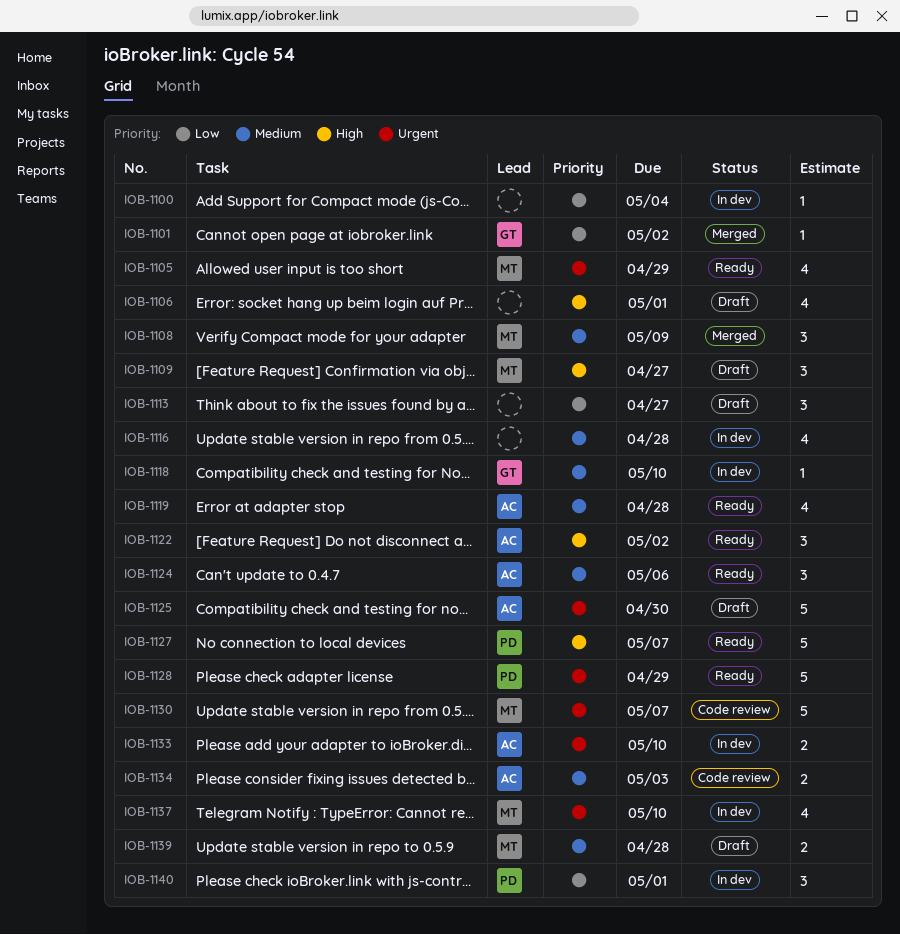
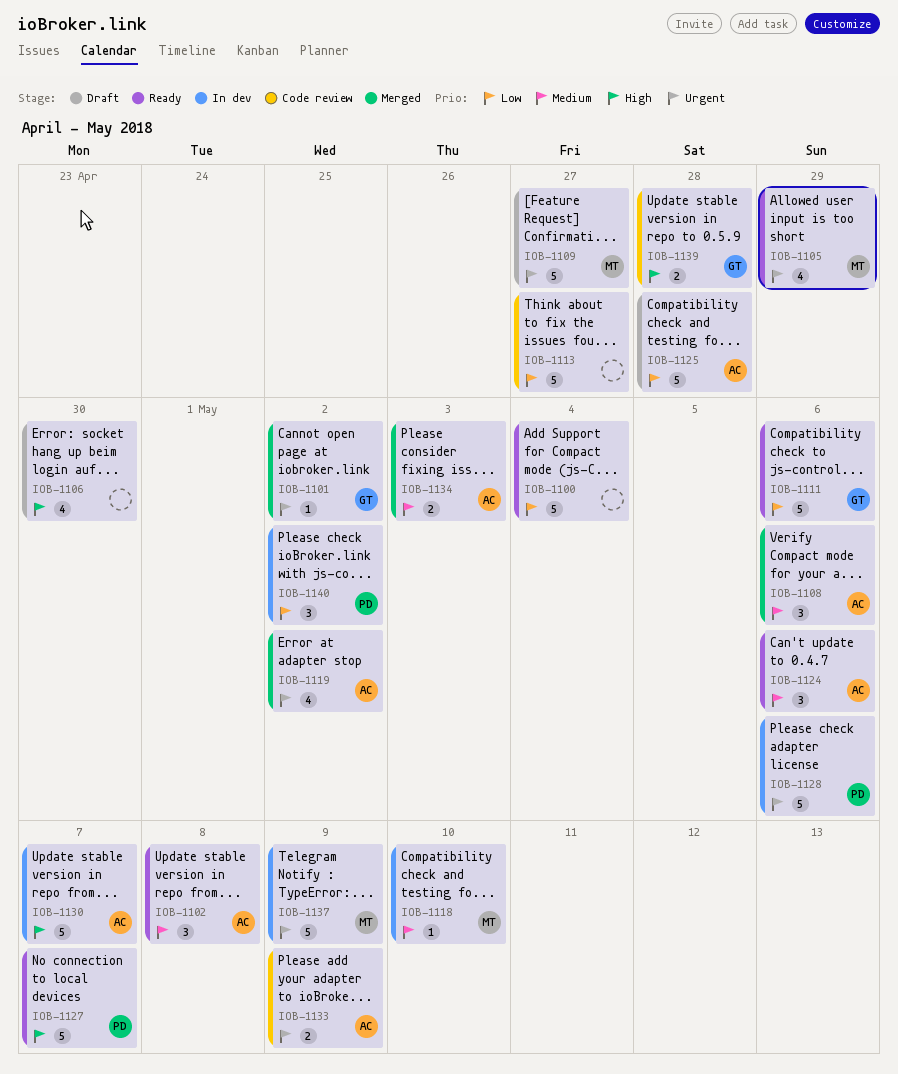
IOB-1100, status: In dev -> Ready
IOB-1100, estimate: 1 -> 5
IOB-1101, priority: Low -> Urgent
IOB-1102: none -> present
IOB-1106, due: May 1 -> Apr 30
IOB-1108, owner: MT -> AC
IOB-1108, due: May 9 -> May 6
IOB-1109, priority: High -> Urgent
IOB-1109, estimate: 3 -> 5
IOB-1111: none -> present
IOB-1113, status: Draft -> Code review
IOB-1113, estimate: 3 -> 5
IOB-1116: present -> none
IOB-1118, owner: GT -> MT
IOB-1119, status: Ready -> Merged
IOB-1119, priority: Medium -> Urgent
IOB-1119, due: Apr 28 -> May 2
IOB-1122: present -> none
IOB-1125, priority: Urgent -> Low
IOB-1125, due: Apr 30 -> Apr 28
IOB-1128, status: Ready -> In dev
IOB-1128, due: Apr 29 -> May 6
IOB-1130, status: Code review -> In dev
IOB-1130, owner: MT -> AC
IOB-1130, priority: Urgent -> High
IOB-1133, status: In dev -> Code review
IOB-1133, due: May 10 -> May 9
IOB-1134, status: Code review -> Merged
IOB-1137, estimate: 4 -> 5
IOB-1137, due: May 10 -> May 9
IOB-1139, status: Draft -> Code review
IOB-1139, owner: MT -> GT
IOB-1139, priority: Medium -> High
IOB-1140, due: May 1 -> May 2

